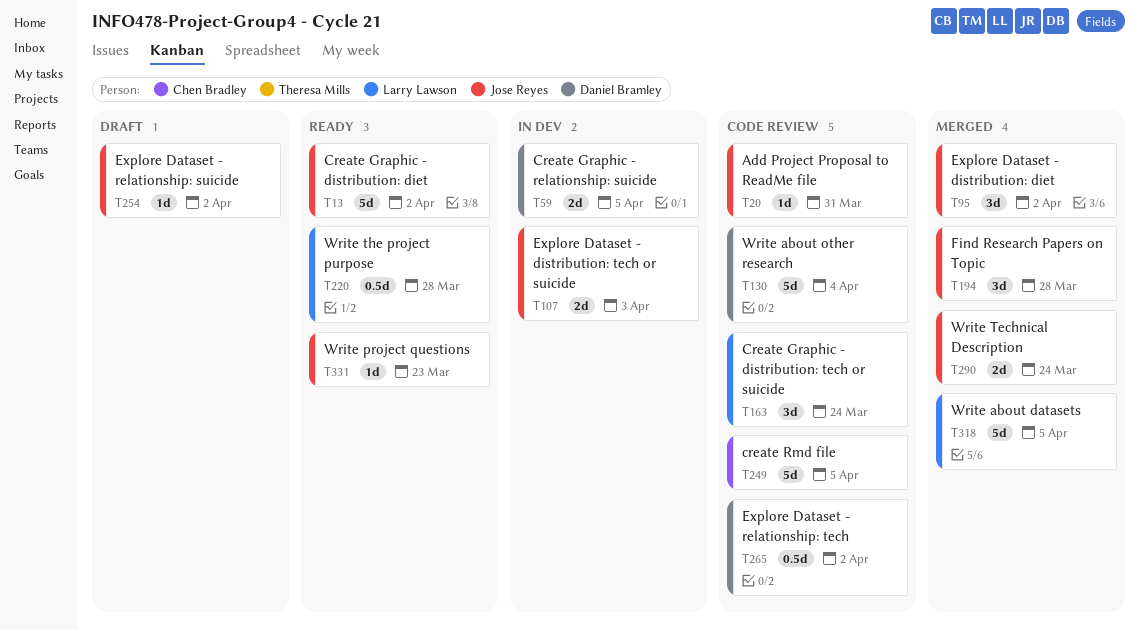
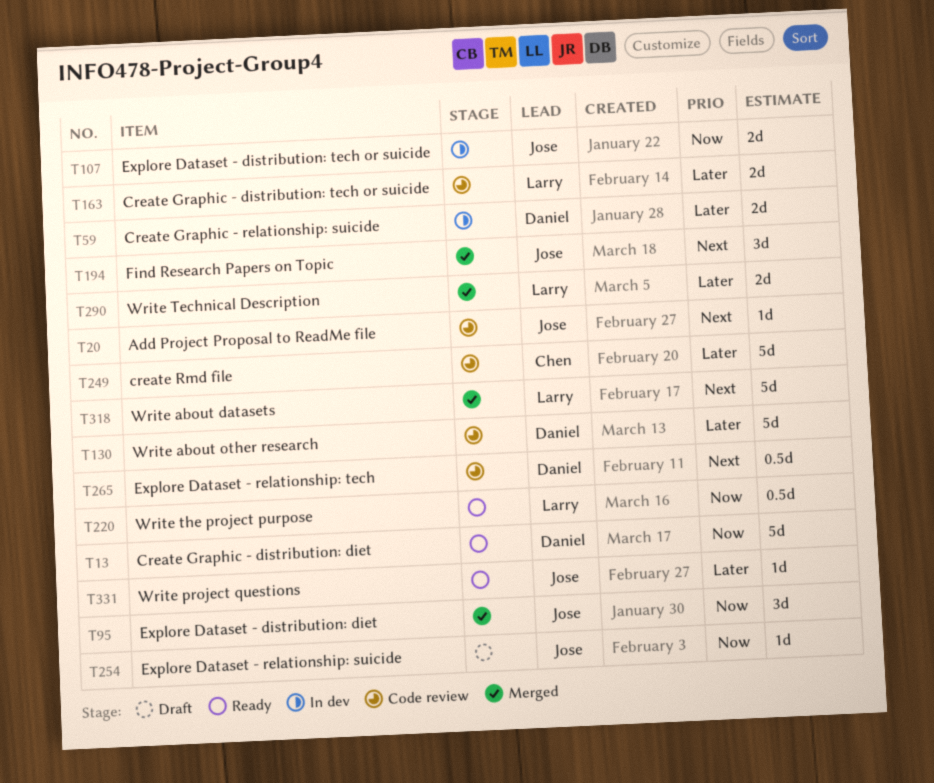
T13, owner: Jose Reyes -> Daniel Bramley
T163, estimate: 3d -> 2d
T290, owner: Jose Reyes -> Larry Lawson

